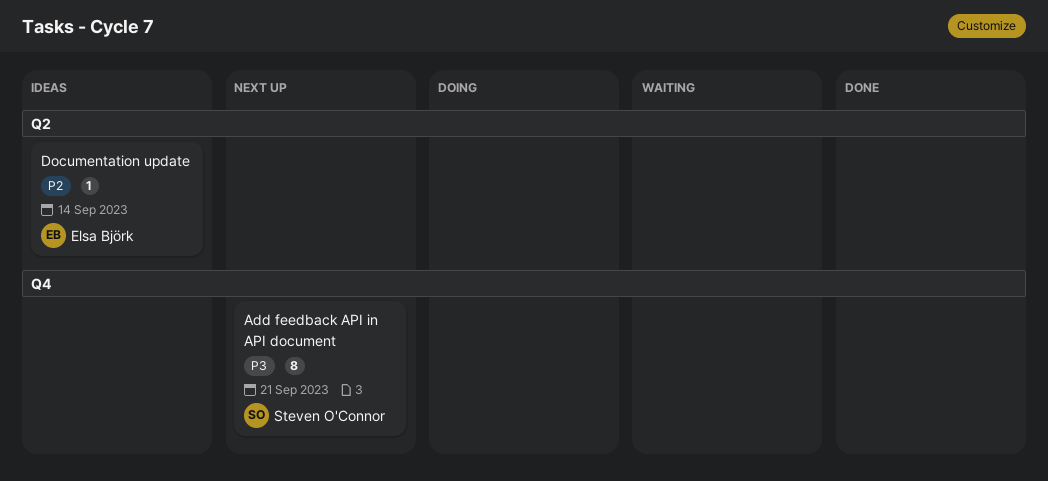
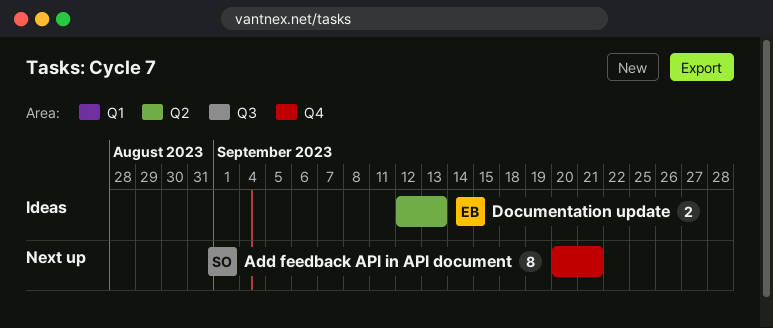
Documentation update, estimate: 1 -> 2
Documentation update, due: Sep 14 -> Sep 13

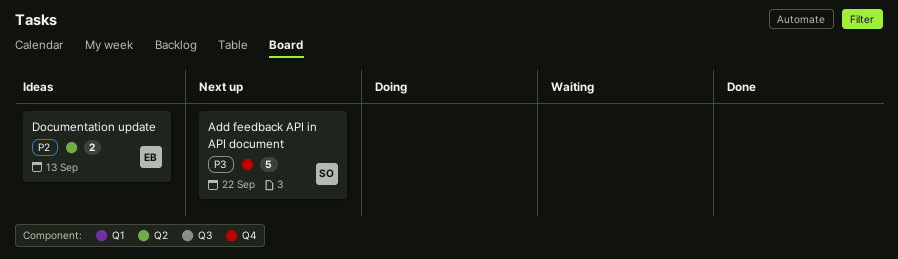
Add feedback API in API document, estimate: 8 -> 5
Add feedback API in API document, due: Sep 21 -> Sep 22

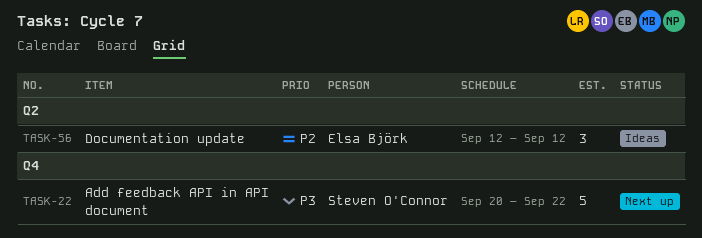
Documentation update, estimate: 2 -> 3
Documentation update, due: Sep 13 -> Sep 12

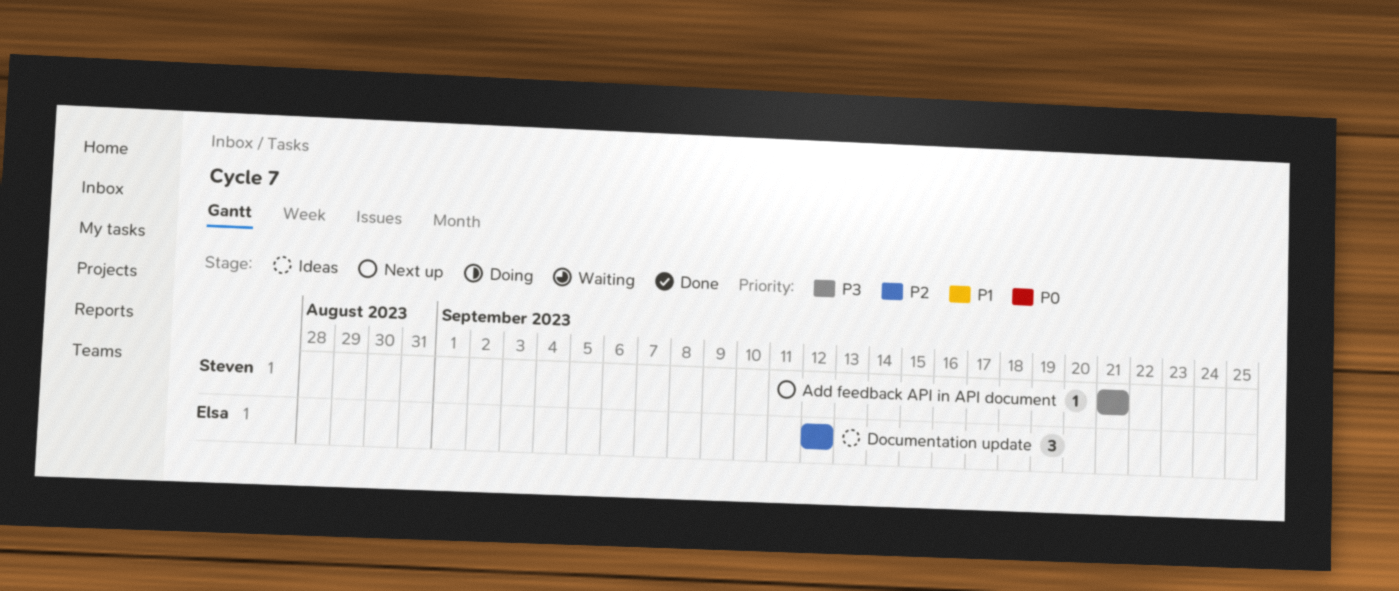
Add feedback API in API document, estimate: 5 -> 1
Add feedback API in API document, start: Sep 20 -> Sep 21
Add feedback API in API document, due: Sep 22 -> Sep 21

